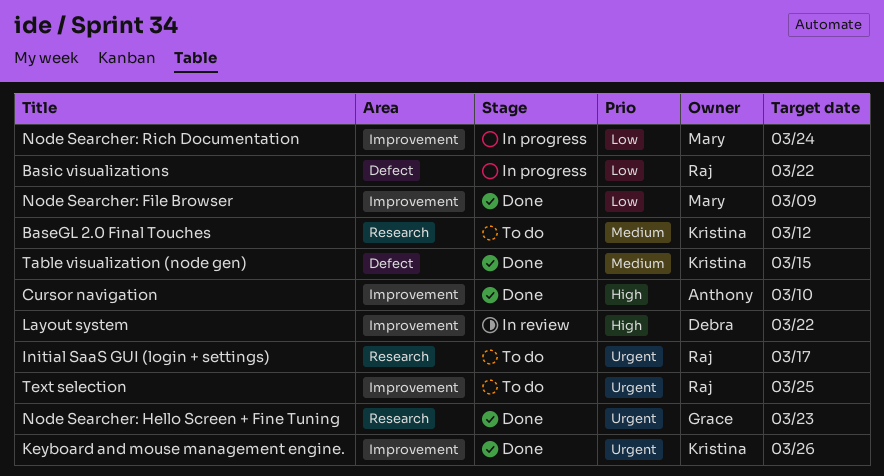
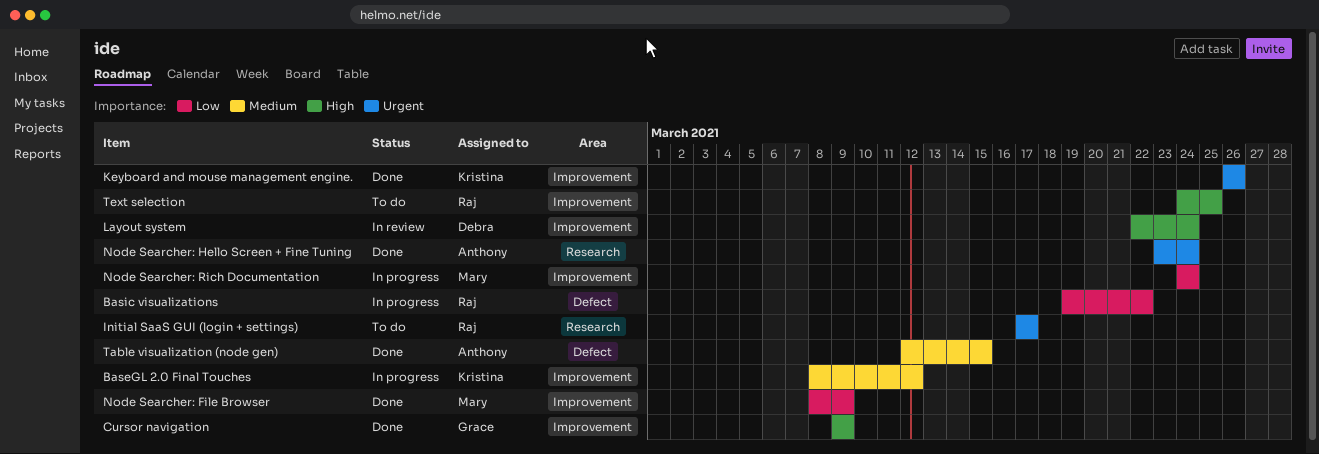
BaseGL 2.0 Final Touches, status: To do -> In progress
BaseGL 2.0 Final Touches, label: Research -> Improvement
Cursor navigation, owner: Anthony -> Grace
Cursor navigation, due: Mar 10 -> Mar 9
Layout system, due: Mar 22 -> Mar 24
Node Searcher: Hello Screen + Fine Tuning, owner: Grace -> Anthony
Node Searcher: Hello Screen + Fine Tuning, due: Mar 23 -> Mar 24
Table visualization (node gen), owner: Kristina -> Anthony
Text selection, priority: Urgent -> High

